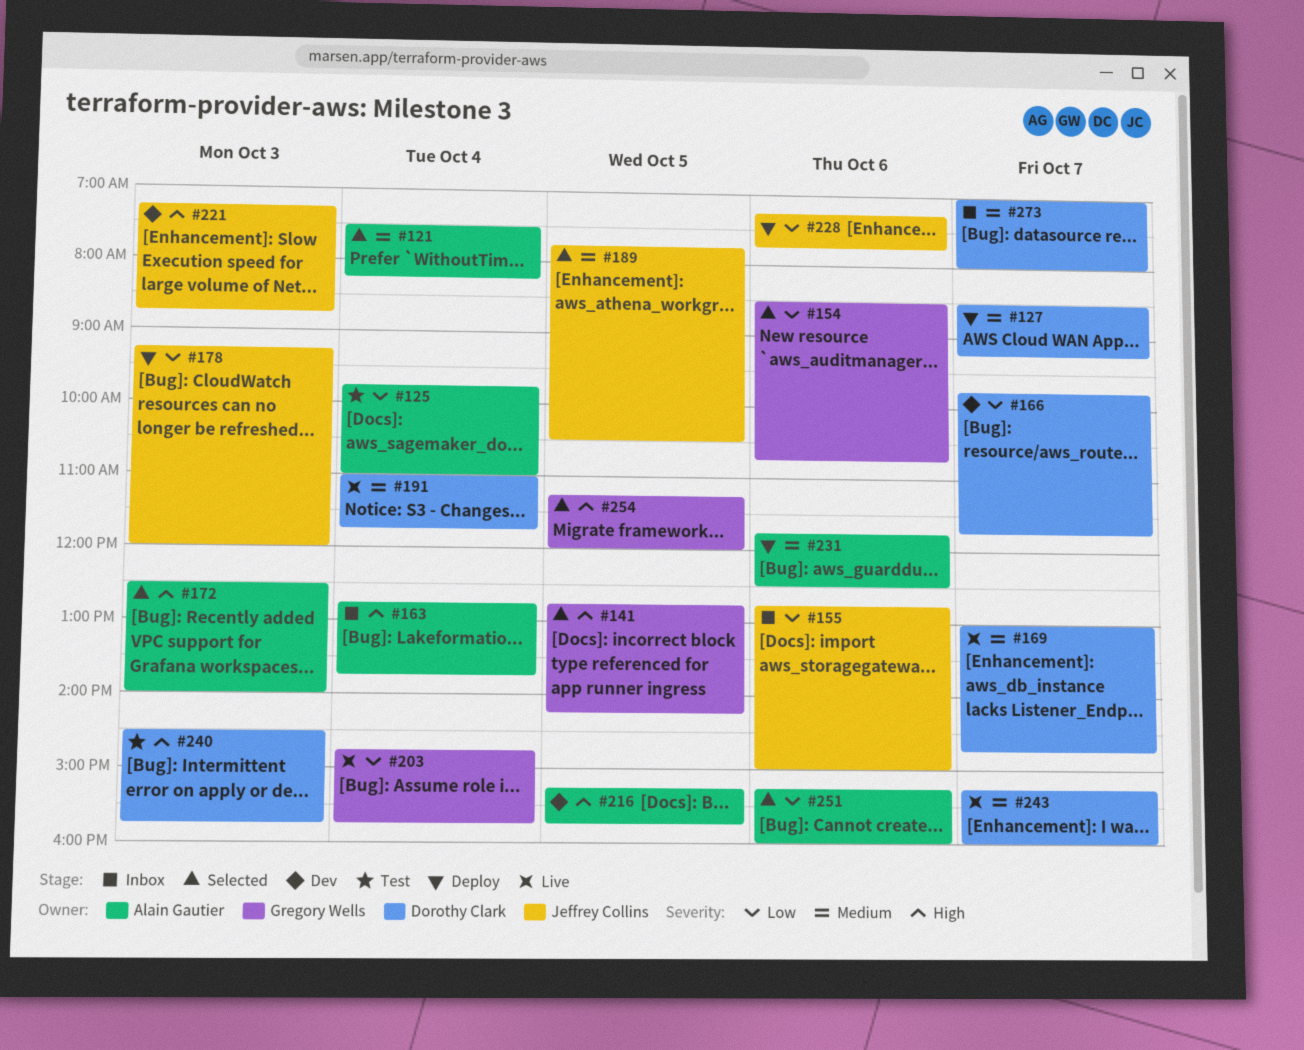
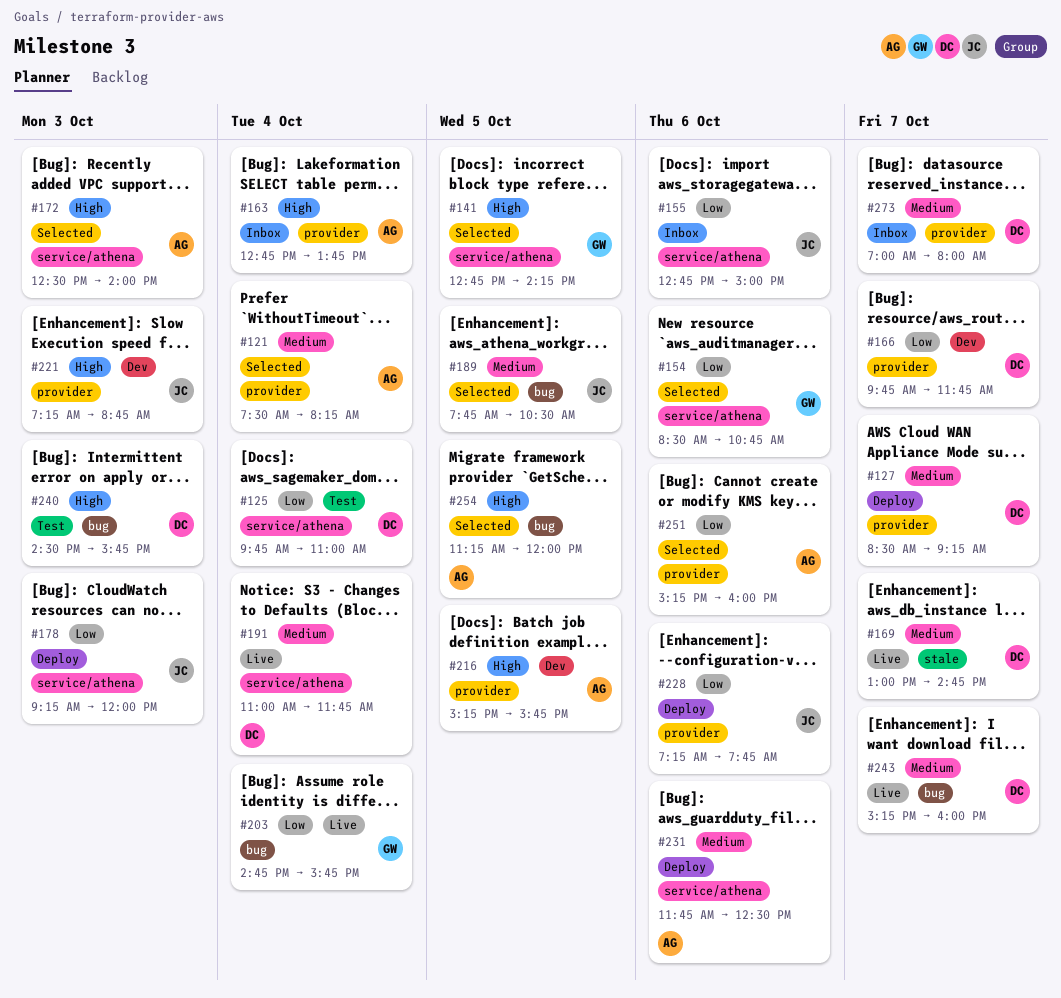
#125, owner: Alain Gautier -> Dorothy Clark
#254, owner: Gregory Wells -> Alain Gautier

